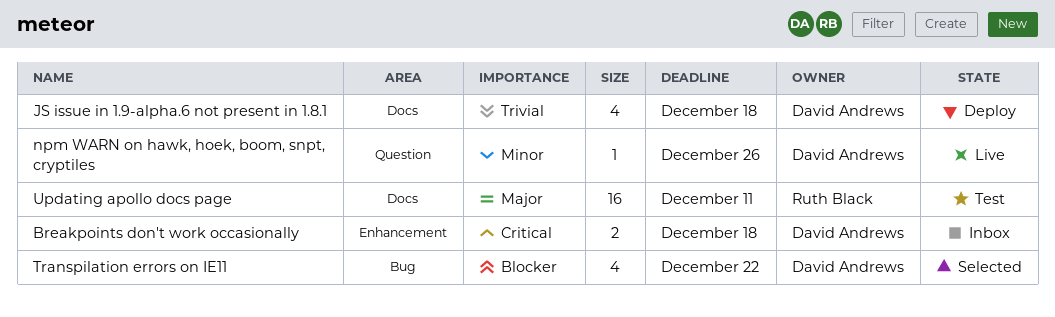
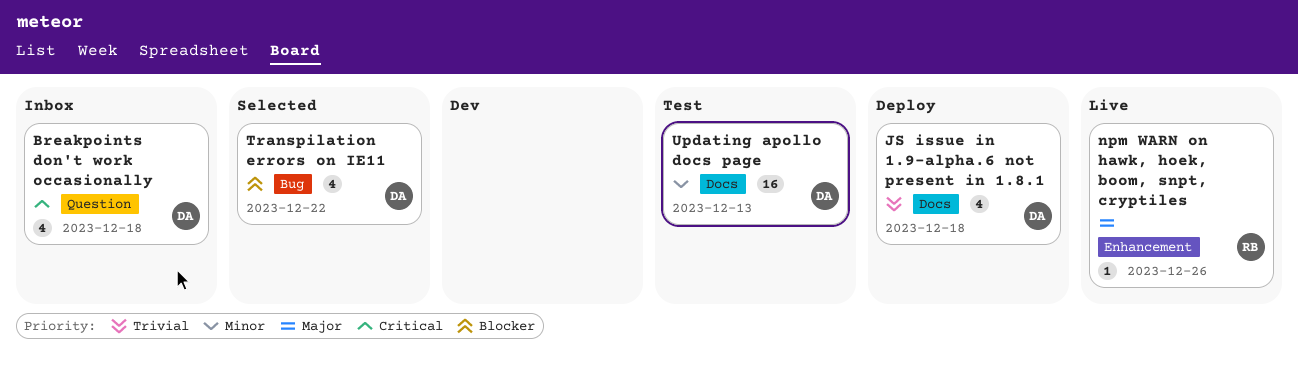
Breakpoints don't work occasionally, label: Enhancement -> Question
Breakpoints don't work occasionally, estimate: 2 -> 4
npm WARN on hawk, hoek, boom, snpt, cryptiles, owner: David Andrews -> Ruth Black
npm WARN on hawk, hoek, boom, snpt, cryptiles, priority: Minor -> Major
npm WARN on hawk, hoek, boom, snpt, cryptiles, label: Question -> Enhancement
Updating apollo docs page, owner: Ruth Black -> David Andrews
Updating apollo docs page, priority: Major -> Minor
Updating apollo docs page, due: Dec 11 -> Dec 13

